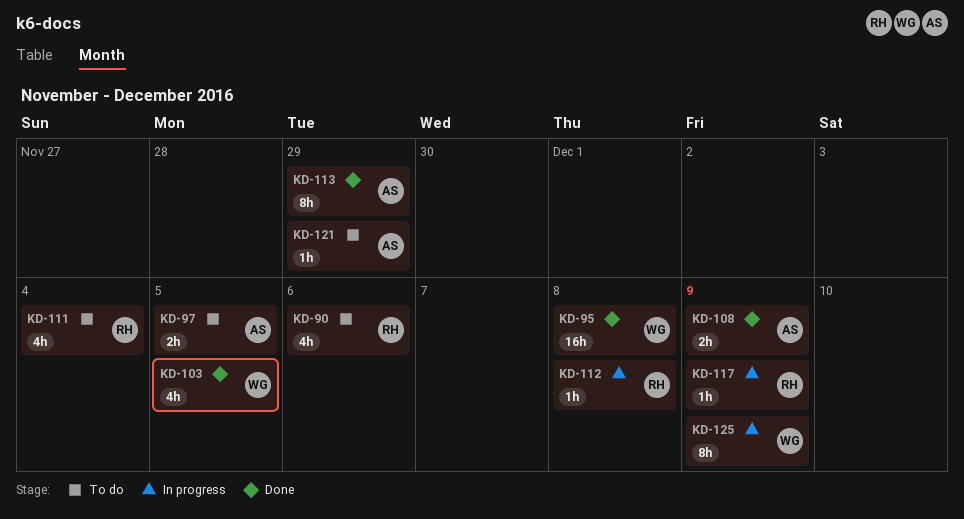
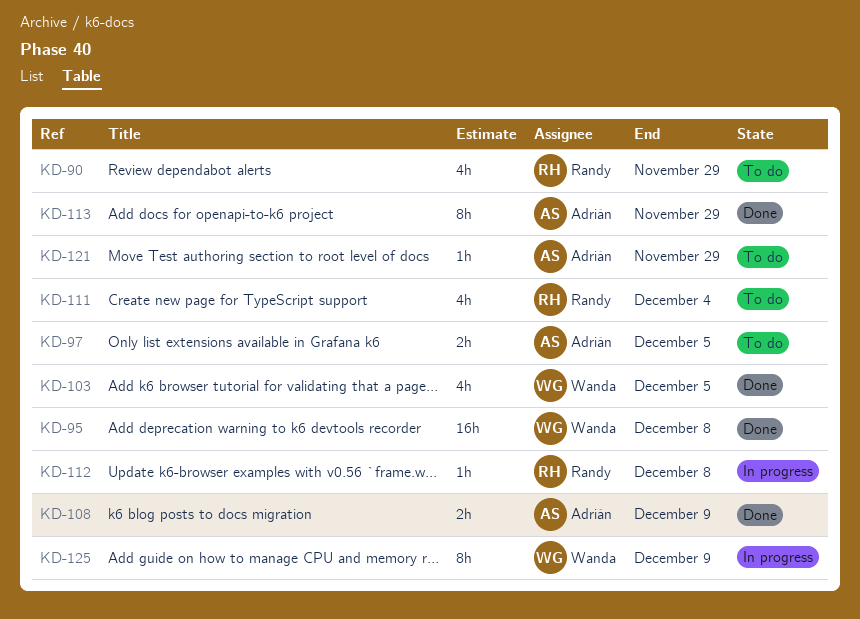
KD-90, due: Dec 6 -> Nov 29
KD-117: present -> none

